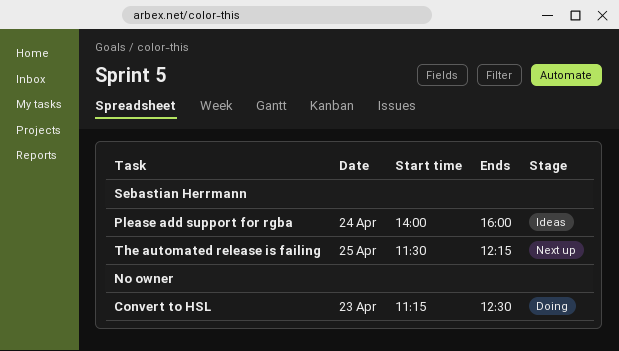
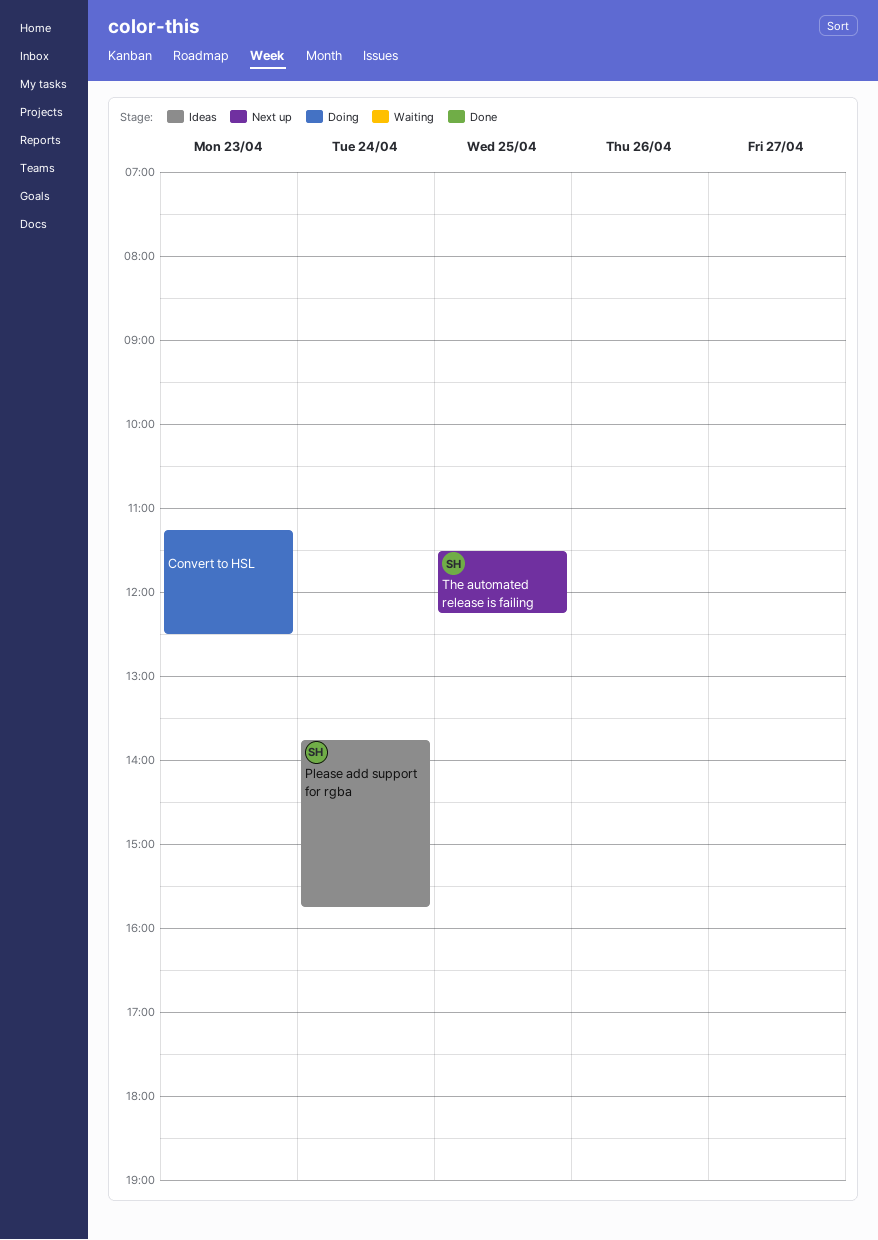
Please add support for rgba, begins: 14:00 -> 13:45
Please add support for rgba, ends: 16:00 -> 15:45

